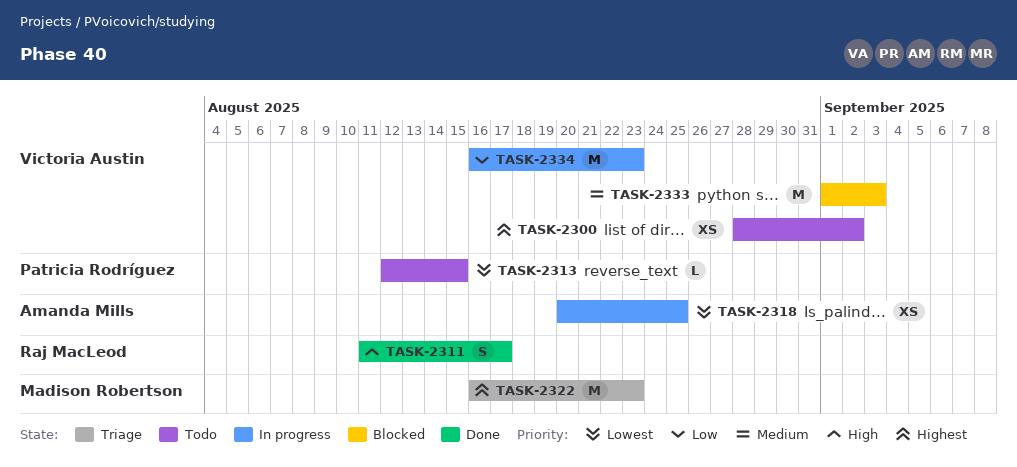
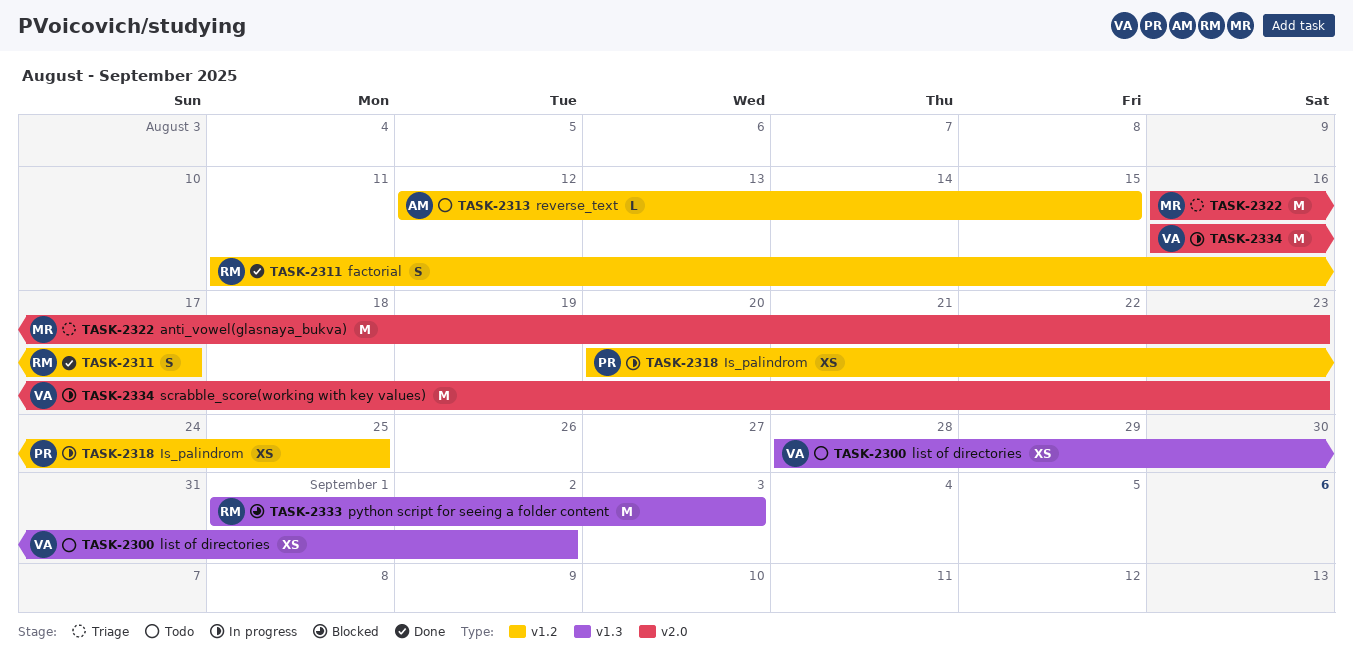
TASK-2313, owner: Patricia Rodríguez -> Amanda Mills
TASK-2318, owner: Amanda Mills -> Patricia Rodríguez
TASK-2333, owner: Victoria Austin -> Raj MacLeod

